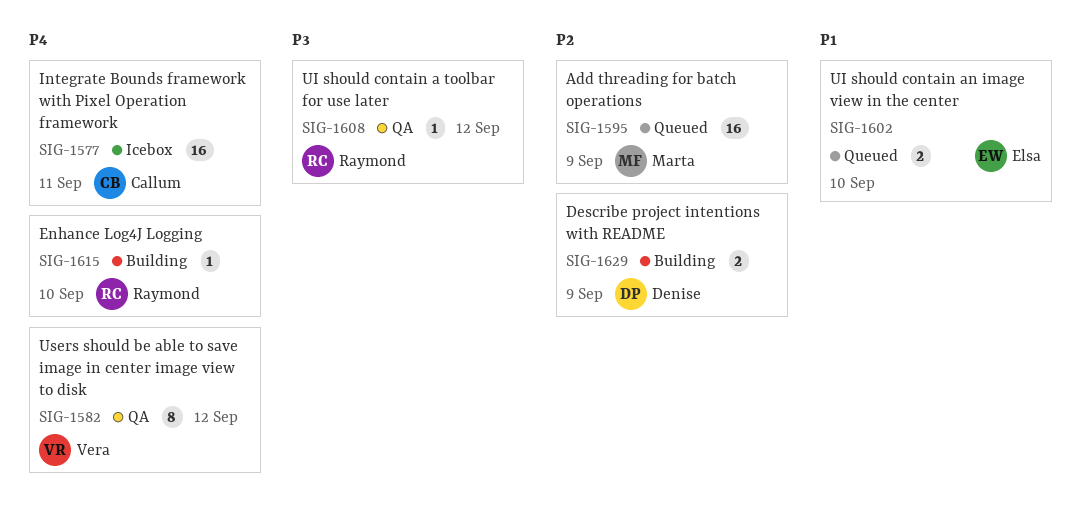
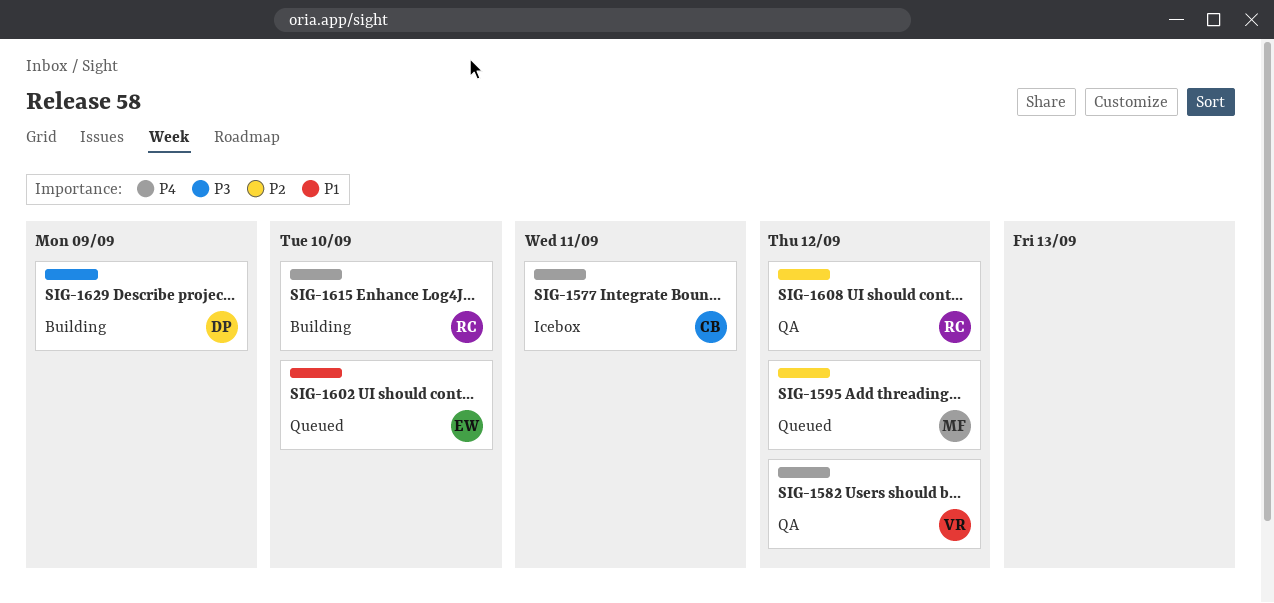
SIG-1595, due: Sep 9 -> Sep 12
SIG-1608, priority: P3 -> P2
SIG-1629, priority: P2 -> P3

